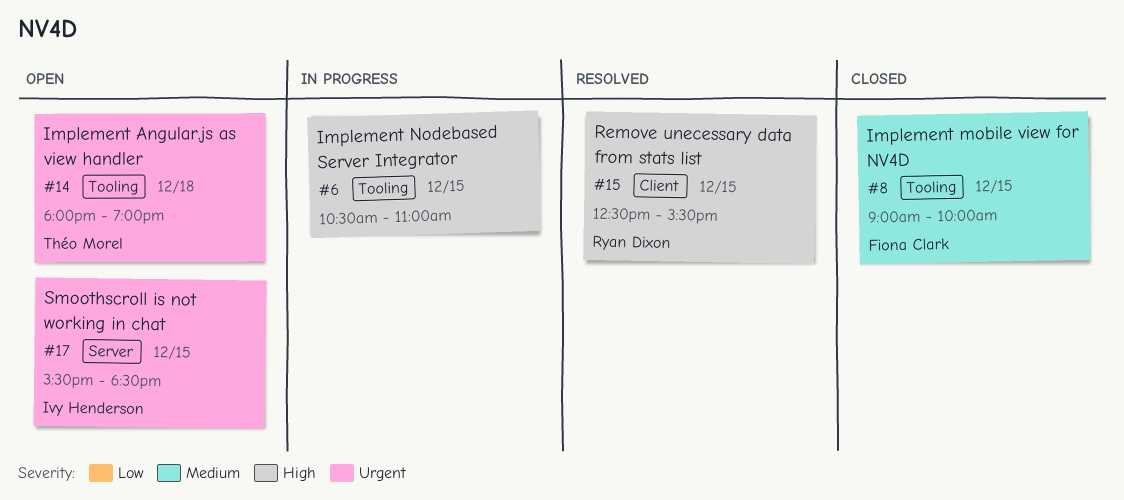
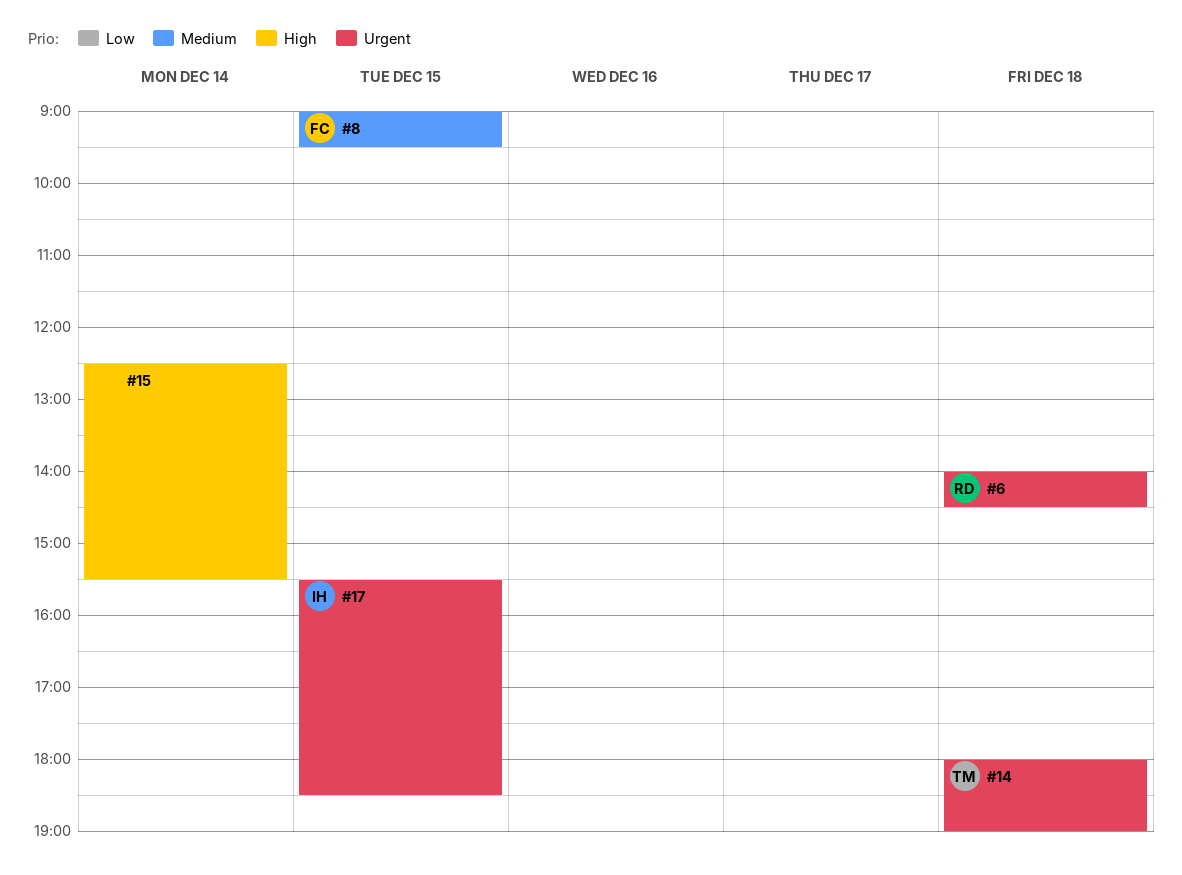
#6, owner: none -> Ryan Dixon
#6, priority: High -> Urgent
#6, day: Dec 15 -> Dec 18
#6, begins: 10:30 -> 14:00
#6, ends: 11:00 -> 14:30
#8, ends: 10:00 -> 09:30
#15, owner: Ryan Dixon -> none
#15, day: Dec 15 -> Dec 14

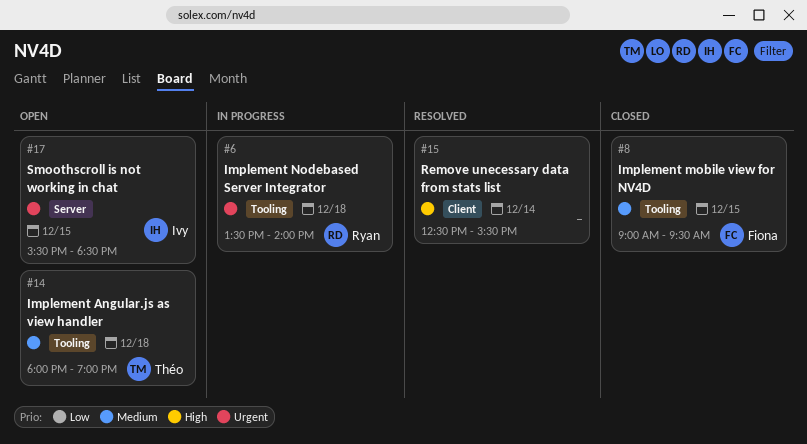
#6, begins: 14:00 -> 13:30
#6, ends: 14:30 -> 14:00
#14, priority: Urgent -> Medium

